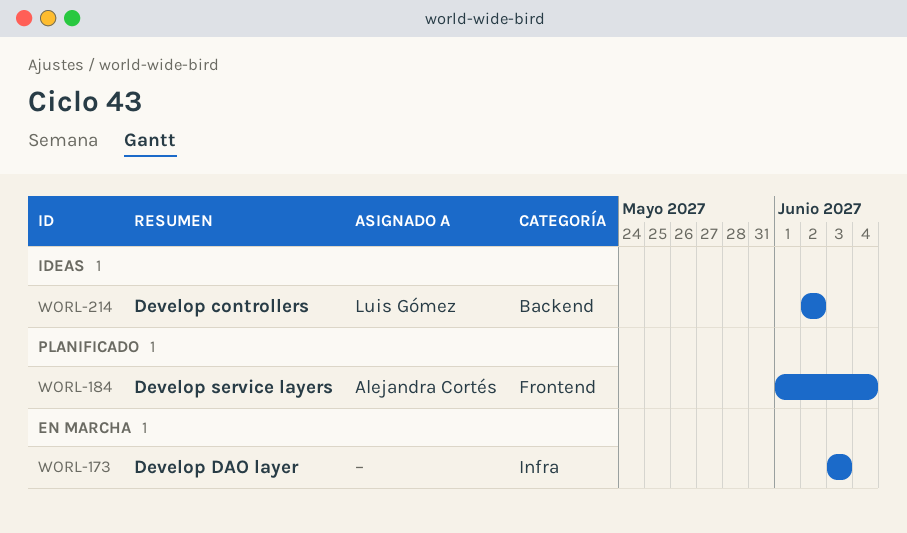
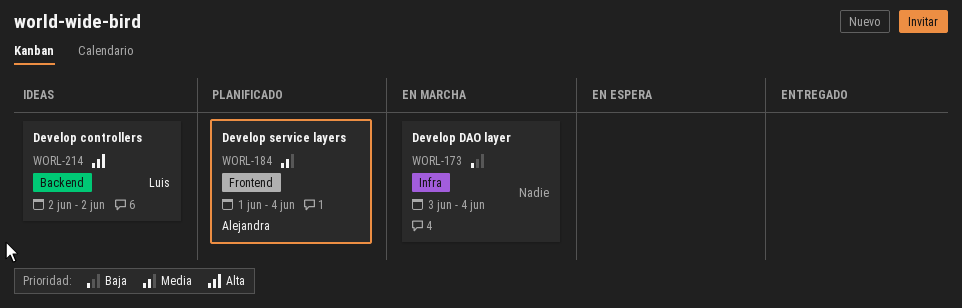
WORL-173, due: Jun 3 -> Jun 4

